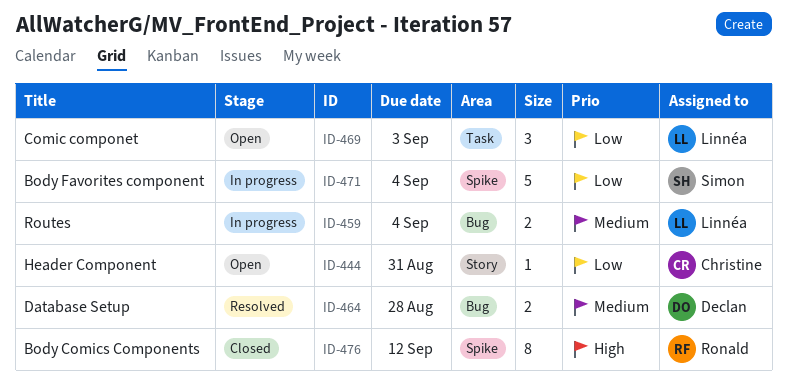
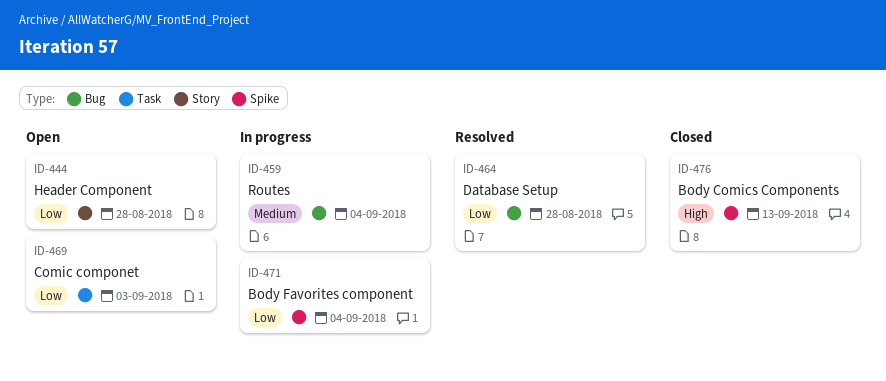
ID-444, due: Aug 31 -> Aug 28
ID-464, priority: Medium -> Low
ID-476, due: Sep 12 -> Sep 13

